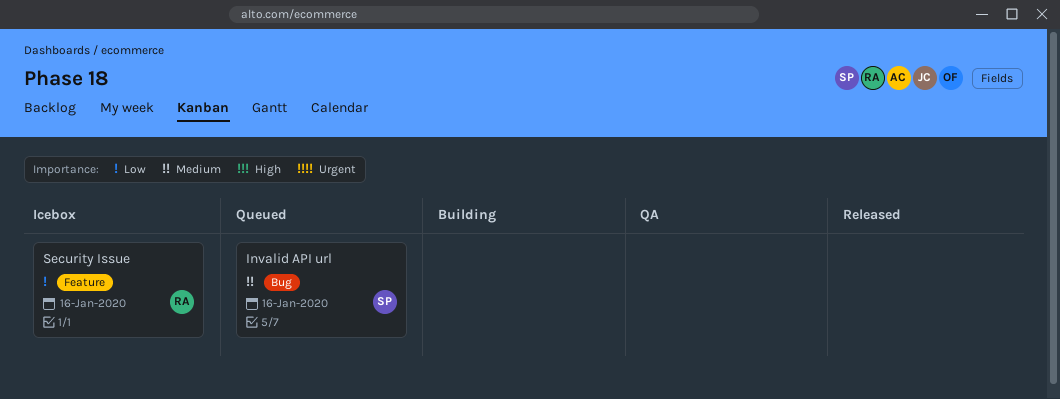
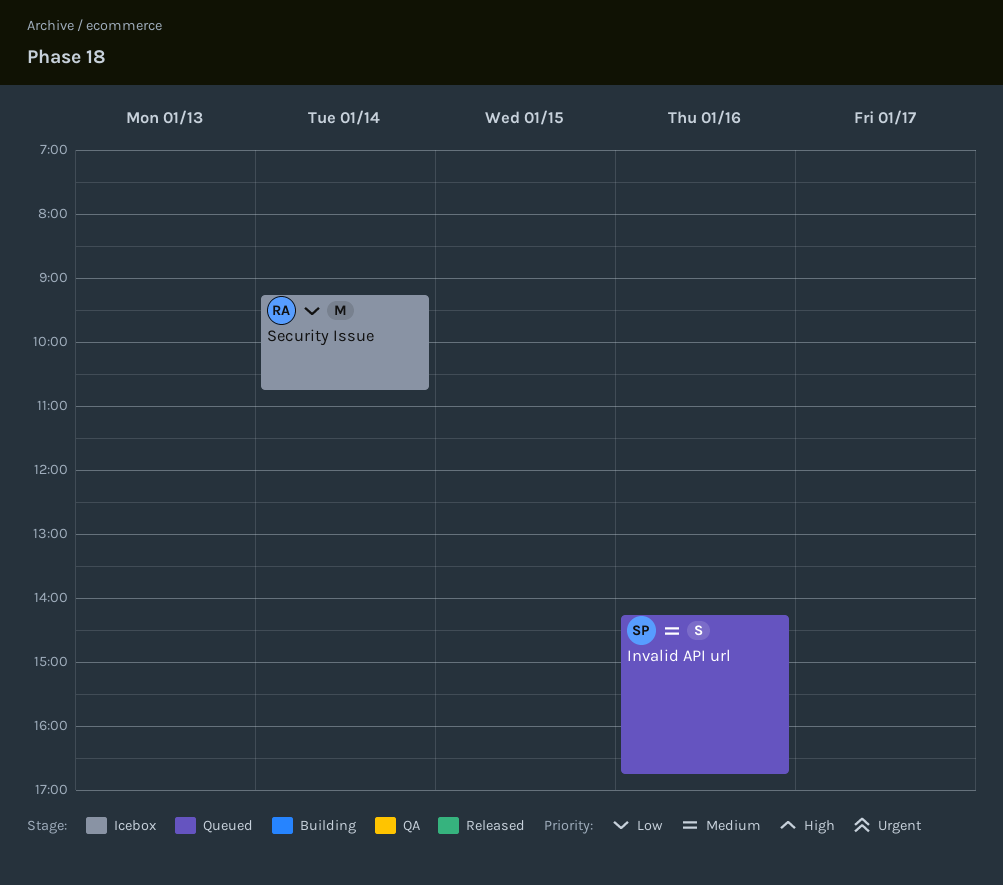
Security Issue, day: Jan 16 -> Jan 14

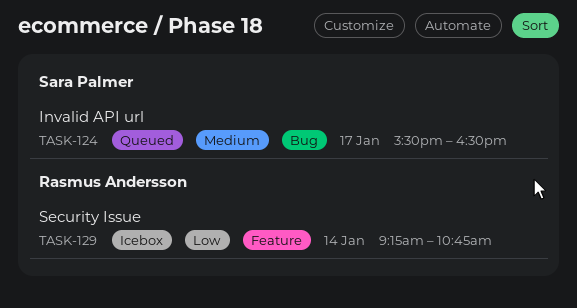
Invalid API url, day: Jan 16 -> Jan 17
Invalid API url, begins: 14:15 -> 15:30
Invalid API url, ends: 16:45 -> 16:30

